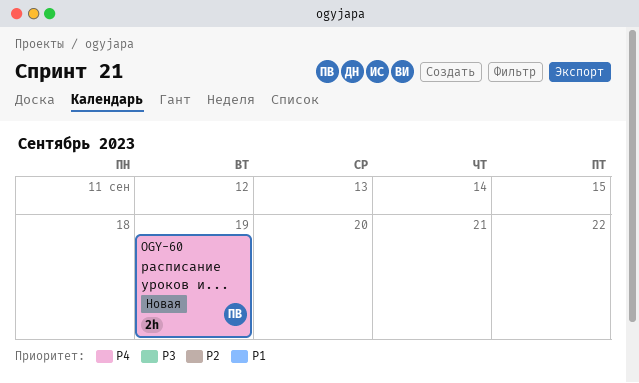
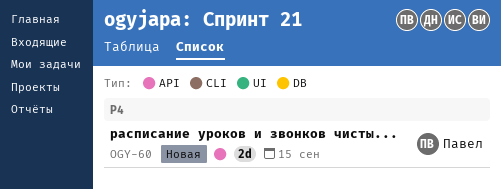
OGY-60, estimate: 2h -> 2d
OGY-60, due: Sep 19 -> Sep 15

